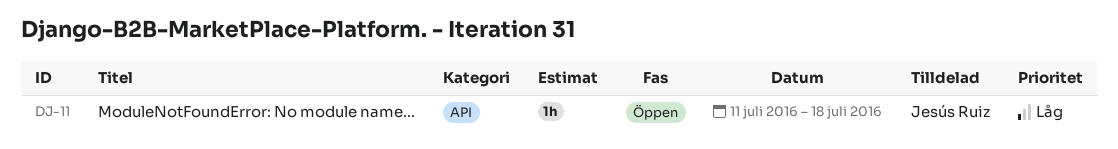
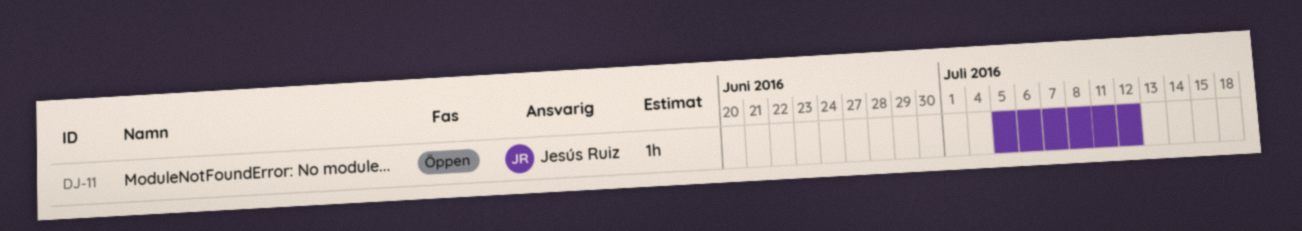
DJ-11, start: Jul 11 -> Jul 5
DJ-11, due: Jul 18 -> Jul 12

